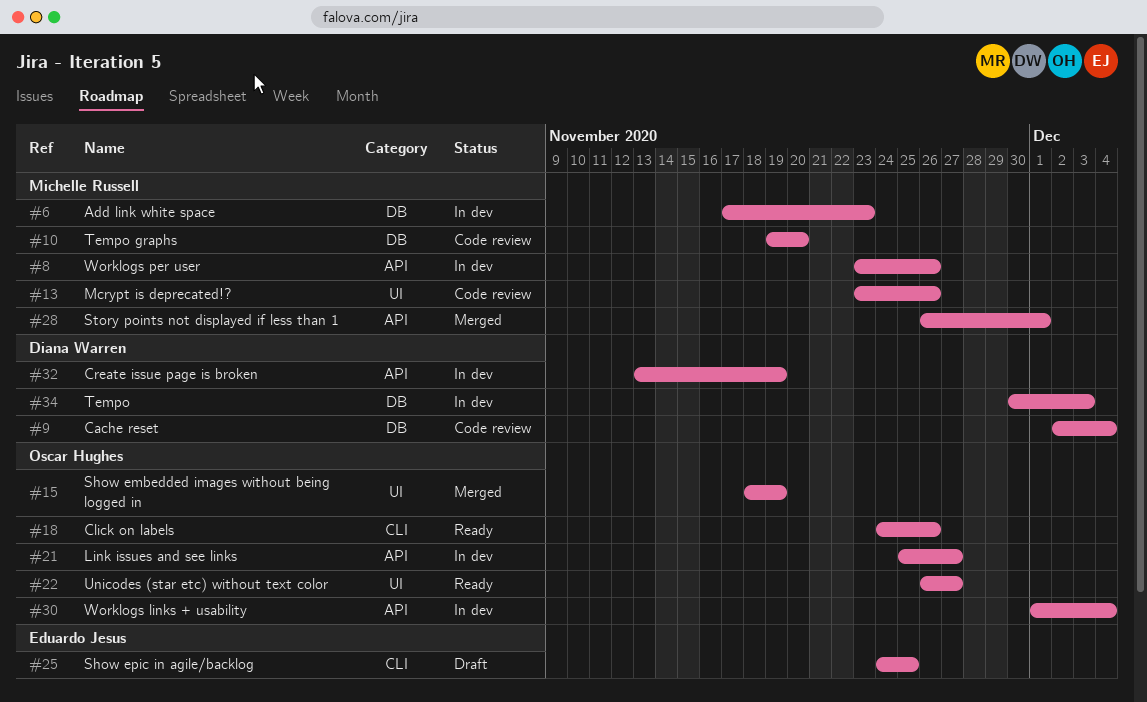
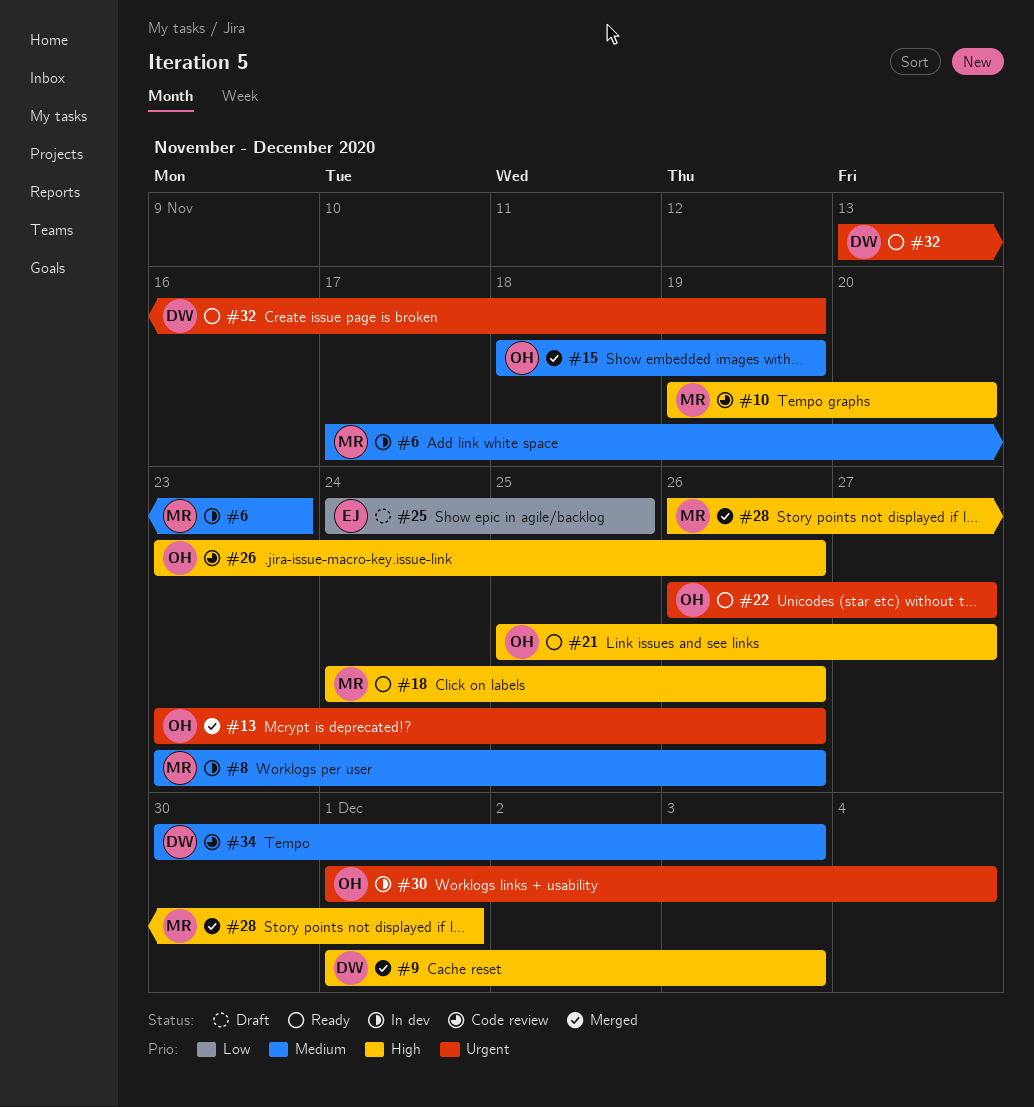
#9, status: Code review -> Merged
#9, start: Dec 2 -> Dec 1
#9, due: Dec 4 -> Dec 3
#13, status: Code review -> Merged
#13, owner: Michelle Russell -> Oscar Hughes
#18, owner: Oscar Hughes -> Michelle Russell
#21, status: In dev -> Ready
#26: none -> present
#32, status: In dev -> Ready
#34, status: In dev -> Code review

